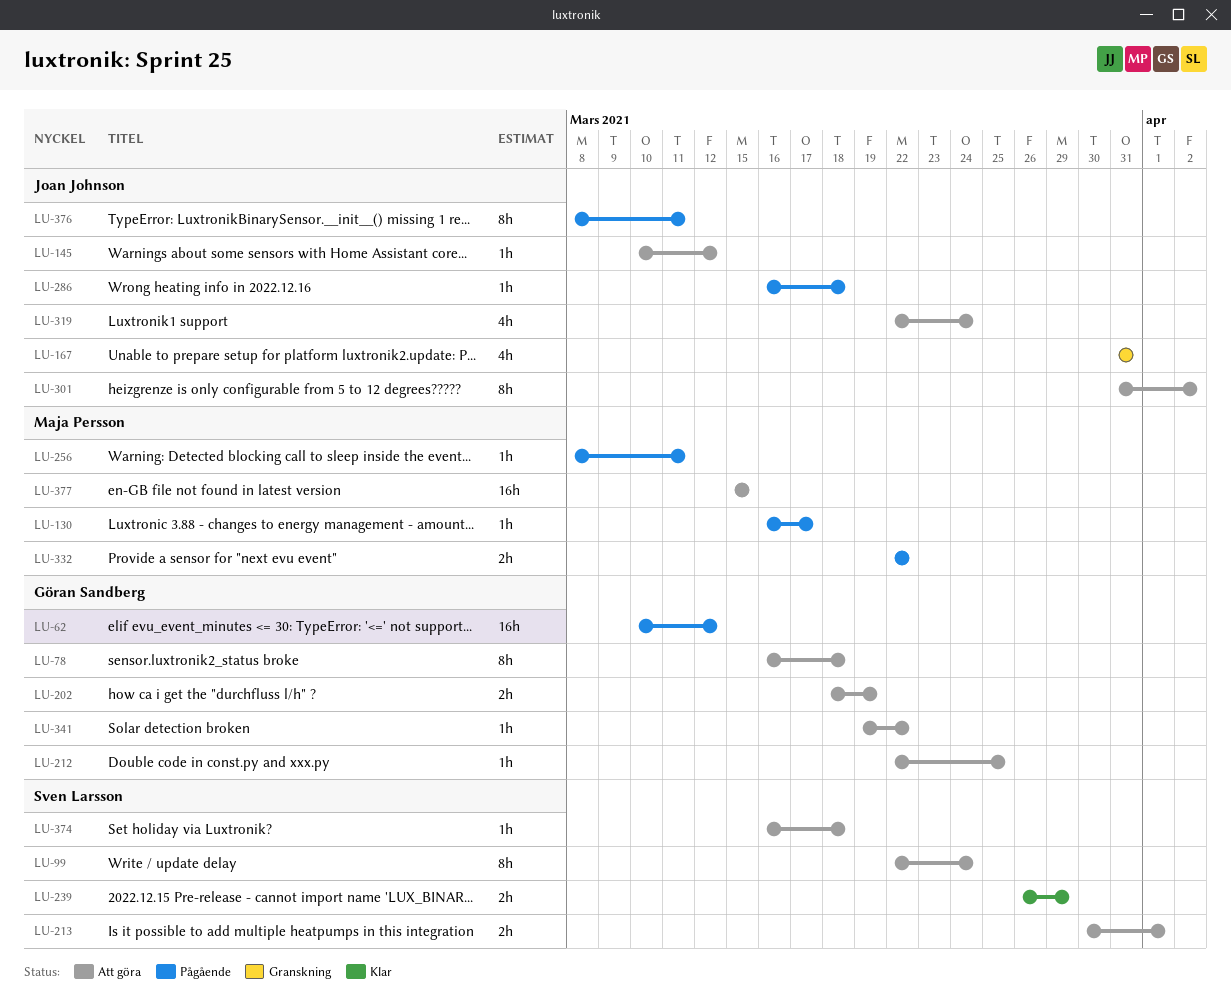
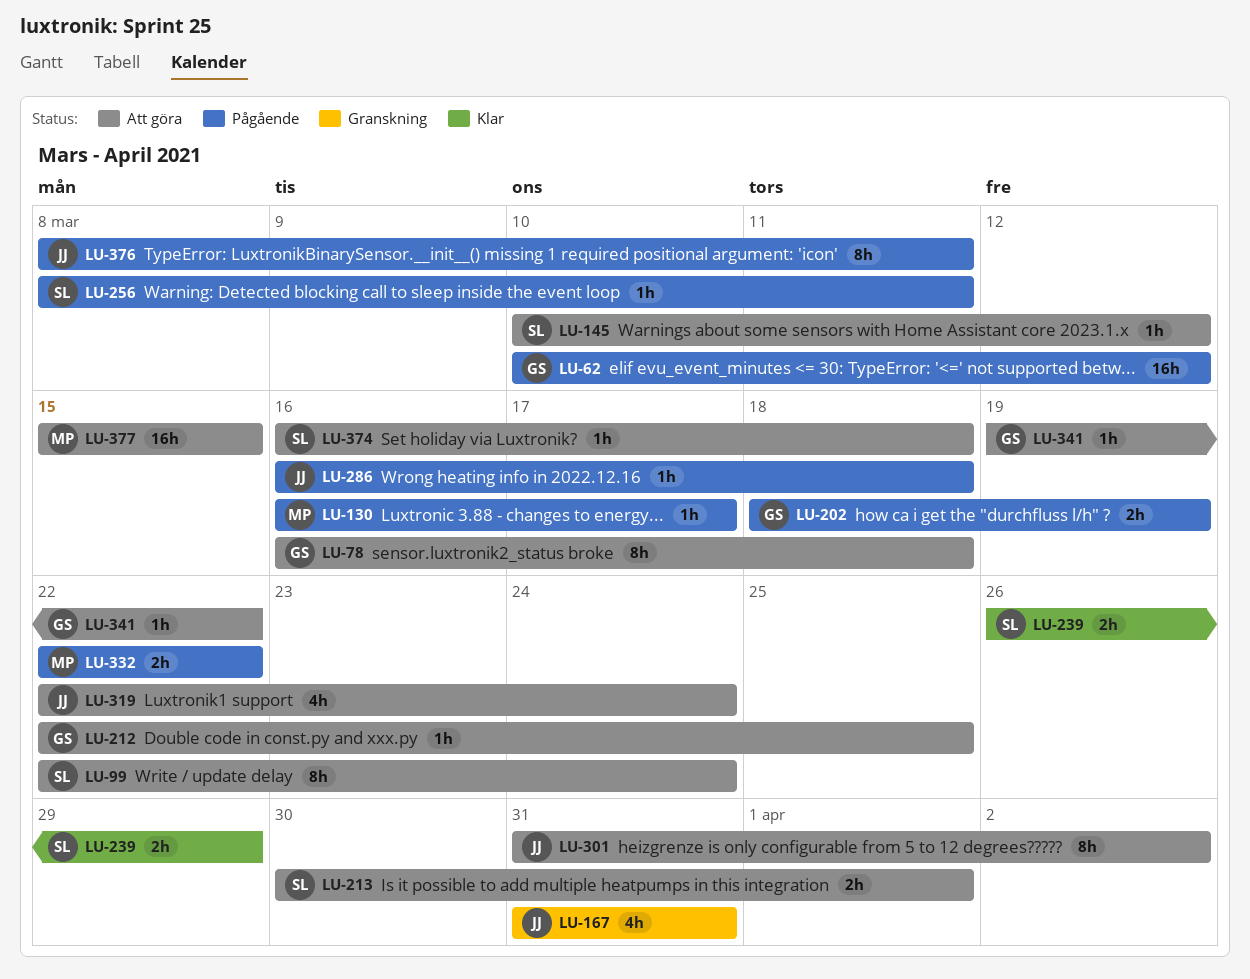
LU-145, owner: Joan Johnson -> Sven Larsson
LU-202, status: Att göra -> Pågående
LU-256, owner: Maja Persson -> Sven Larsson

